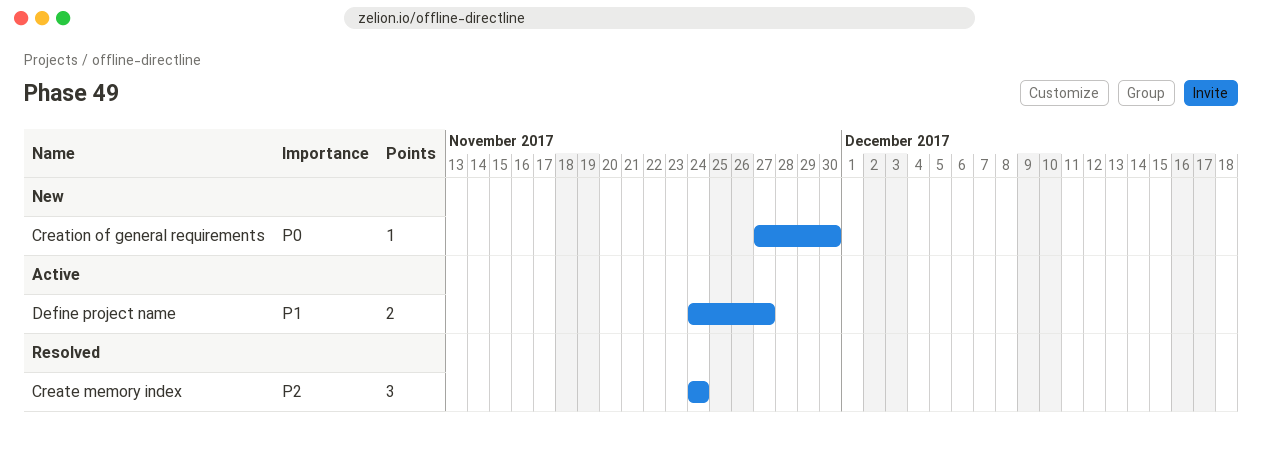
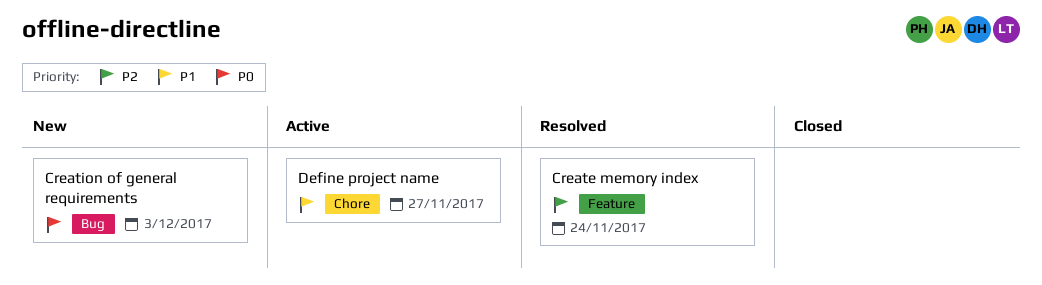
Creation of general requirements, due: Nov 30 -> Dec 3

